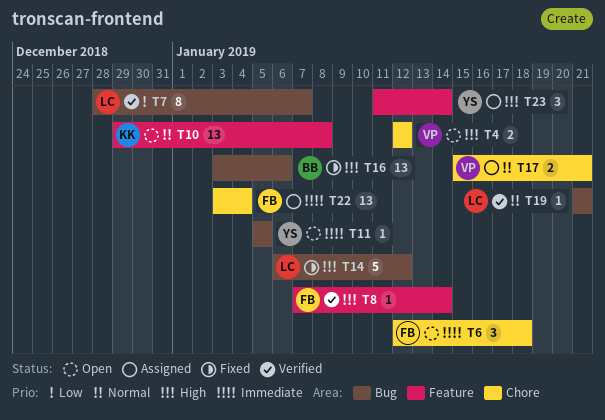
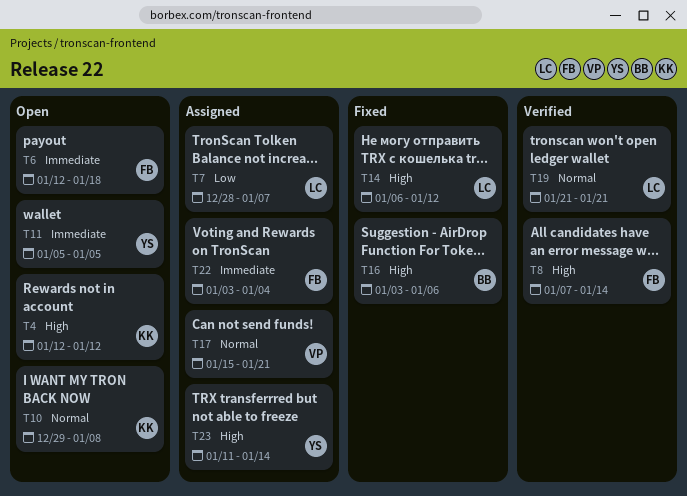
T4, owner: VP -> KK
T7, status: Verified -> Assigned

